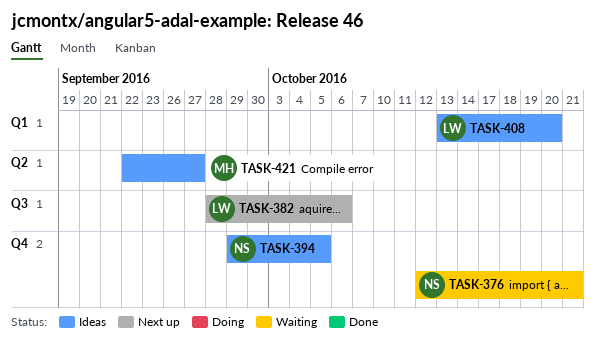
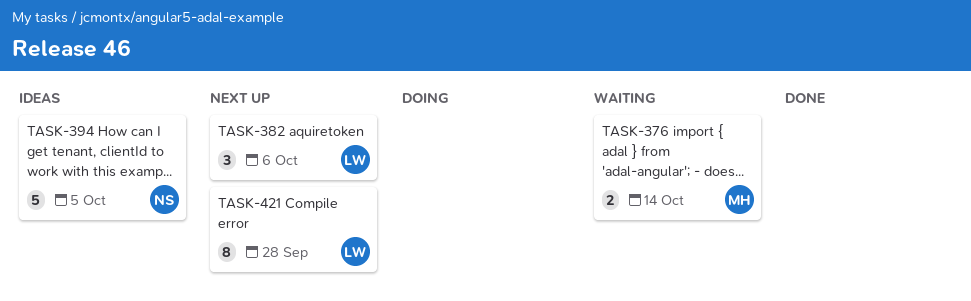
TASK-376, owner: NS -> MH
TASK-376, due: Oct 21 -> Oct 14
TASK-408: present -> none
TASK-421, status: Ideas -> Next up
TASK-421, owner: MH -> LW
TASK-421, due: Sep 27 -> Sep 28

